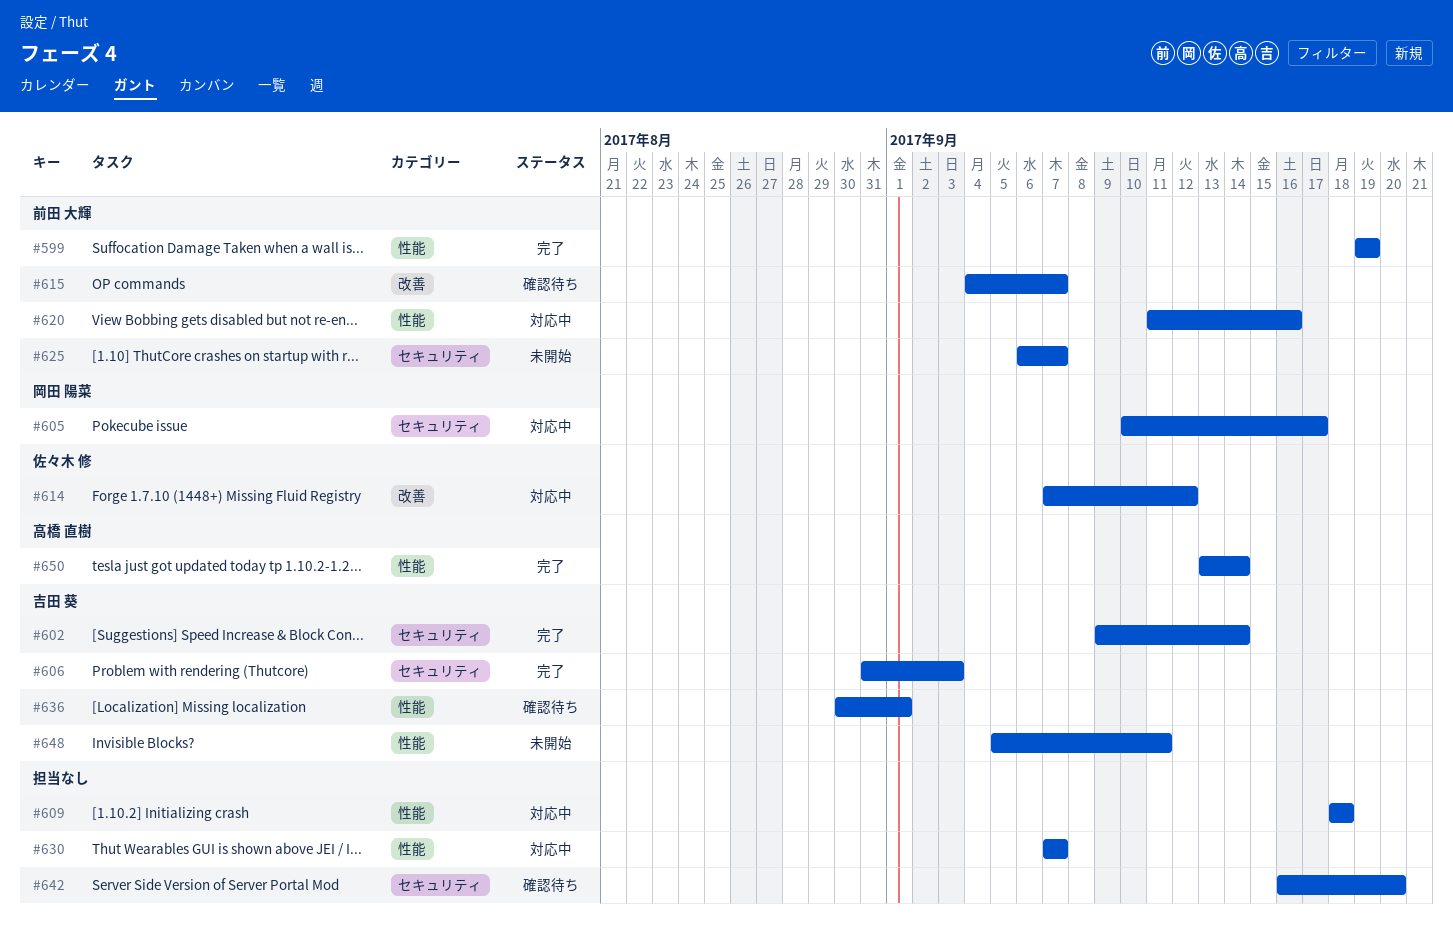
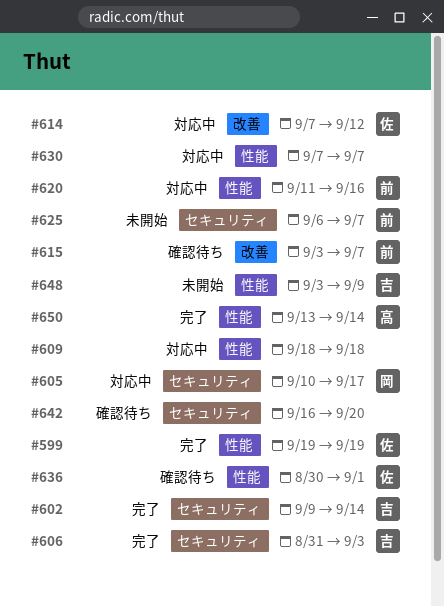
#599, owner: 前田 大輝 -> 佐々木 修
#615, start: Sep 4 -> Sep 3
#636, owner: 吉田 葵 -> 佐々木 修
#648, start: Sep 5 -> Sep 3
#648, due: Sep 11 -> Sep 9

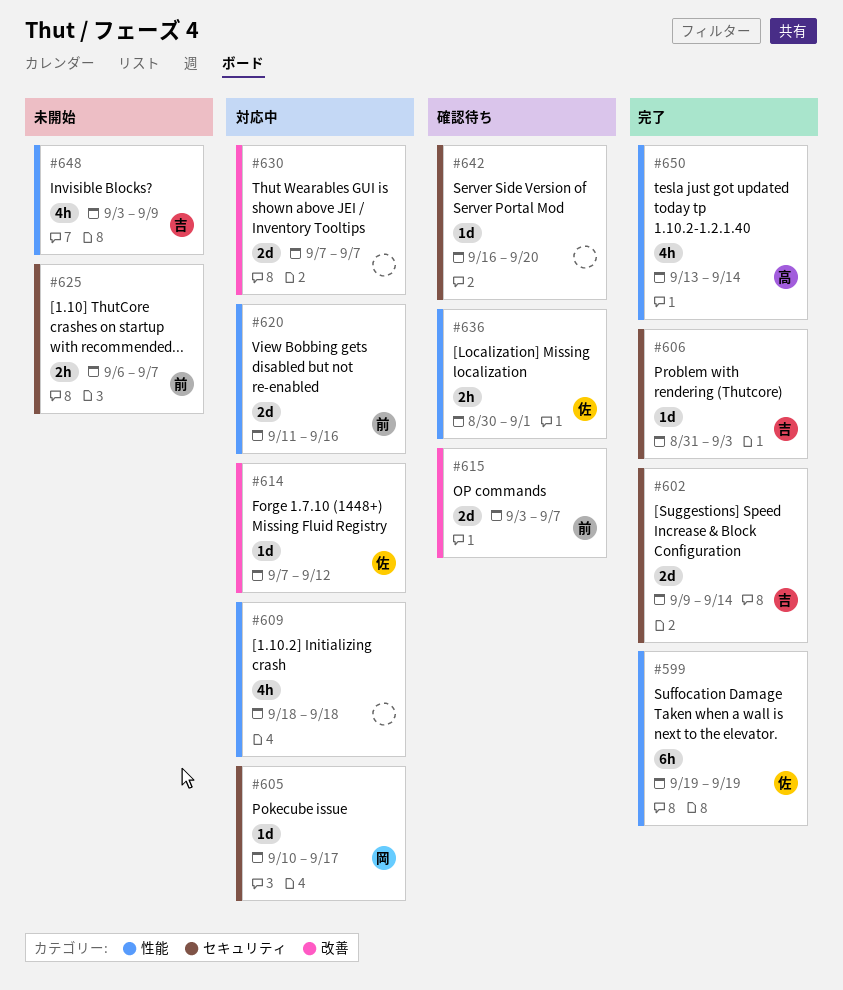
#630, label: 性能 -> 改善

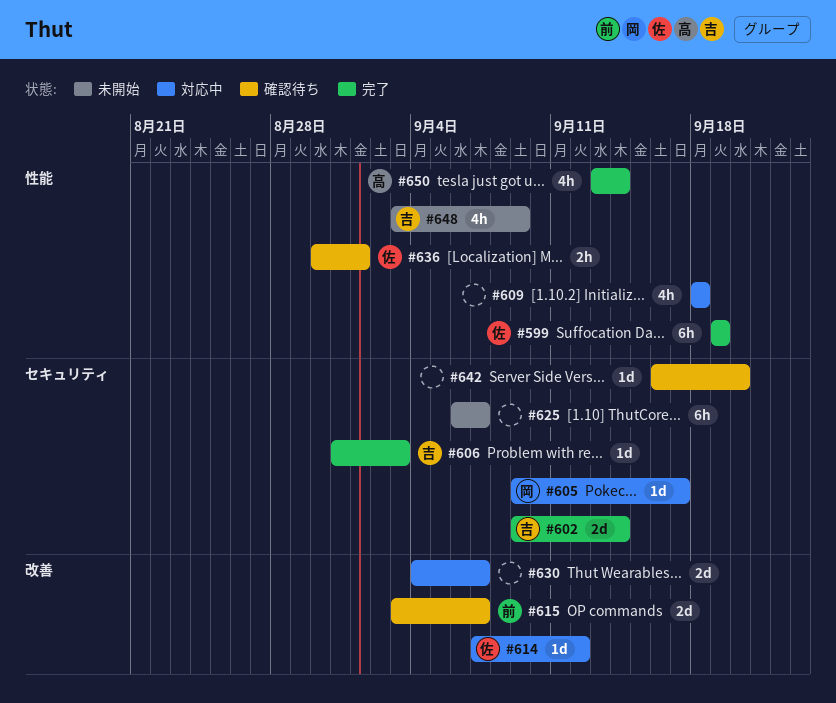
#605, start: Sep 10 -> Sep 9
#620: present -> none
#625, owner: 前 -> none
#625, estimate: 2h -> 6h
#630, start: Sep 7 -> Sep 4

